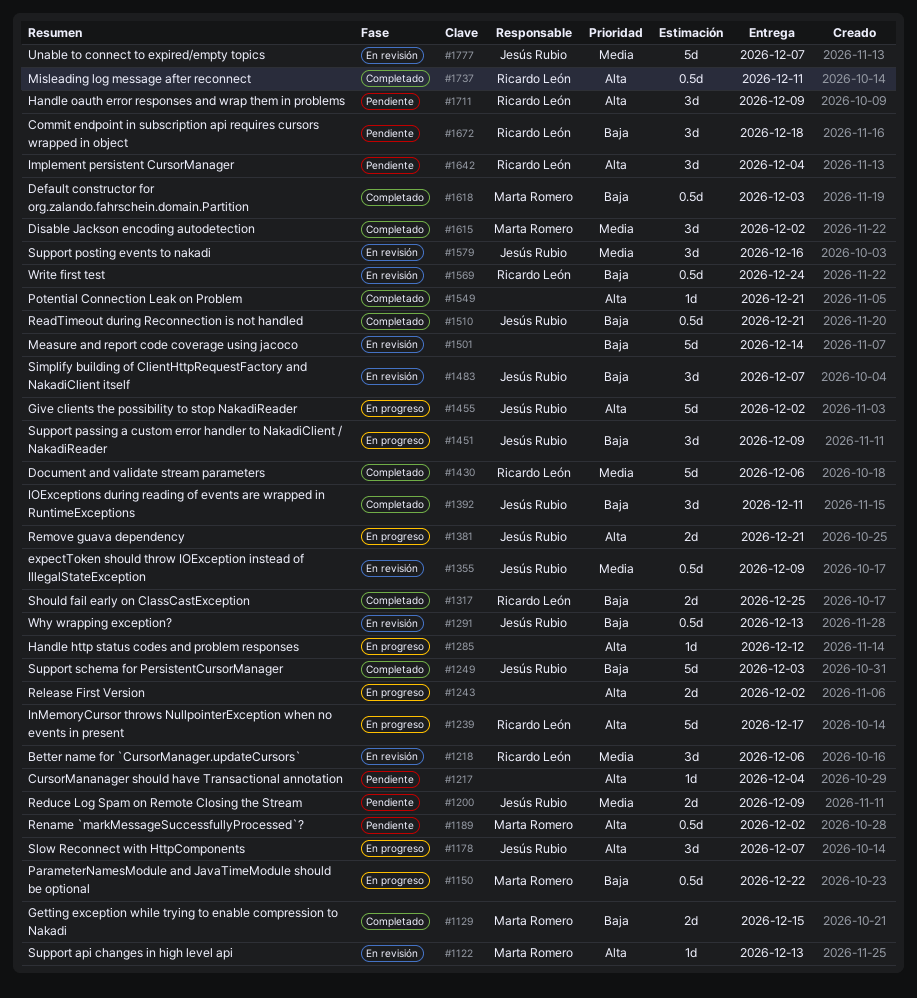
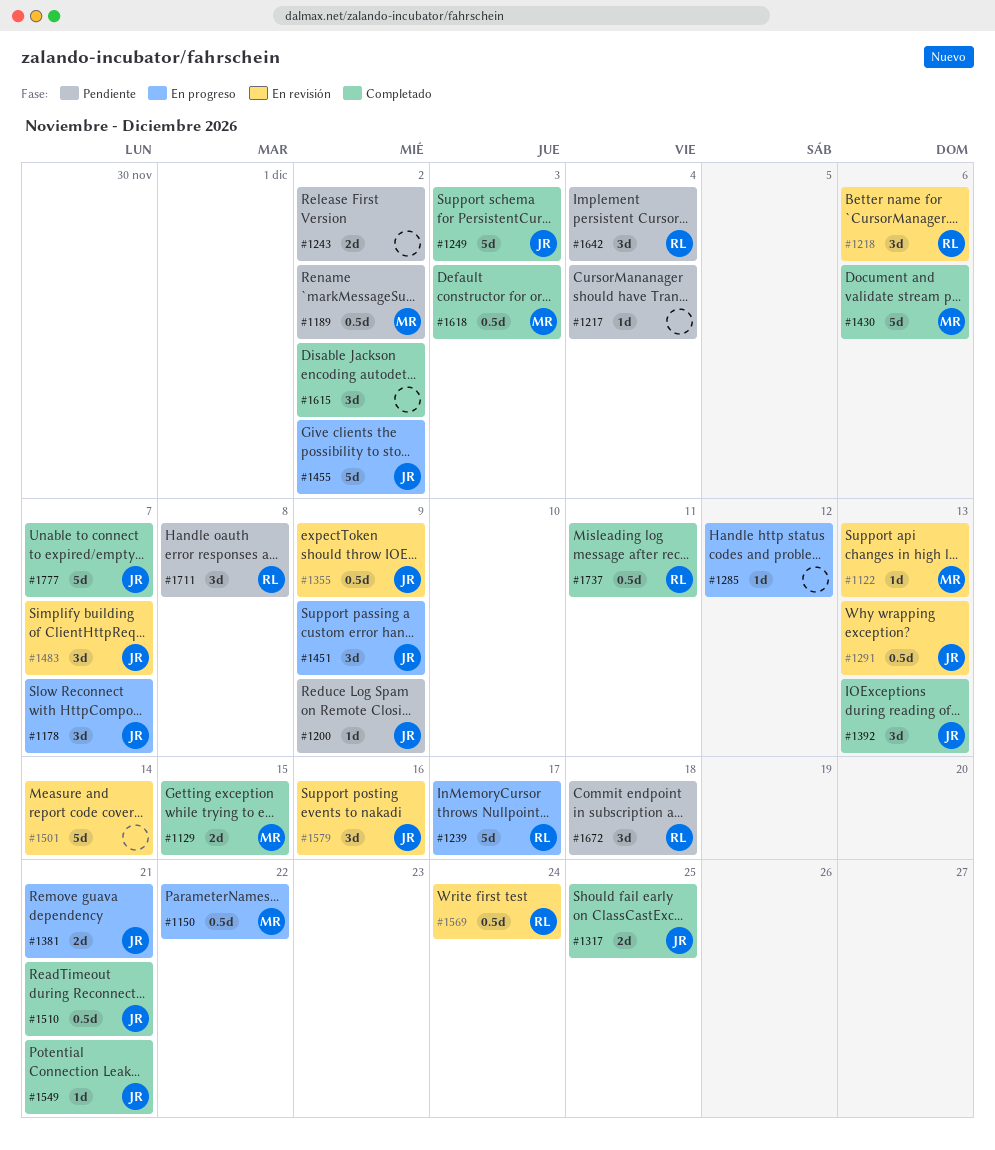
#1200, estimate: 2d -> 1d
#1243, status: En progreso -> Pendiente
#1317, owner: Ricardo León -> Jesús Rubio
#1392, due: Dec 11 -> Dec 13
#1430, owner: Ricardo León -> Marta Romero
#1549, owner: none -> Jesús Rubio
#1615, owner: Marta Romero -> none
#1711, due: Dec 9 -> Dec 8
#1777, status: En revisión -> Completado

